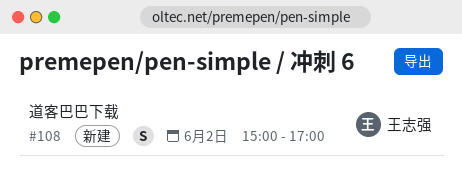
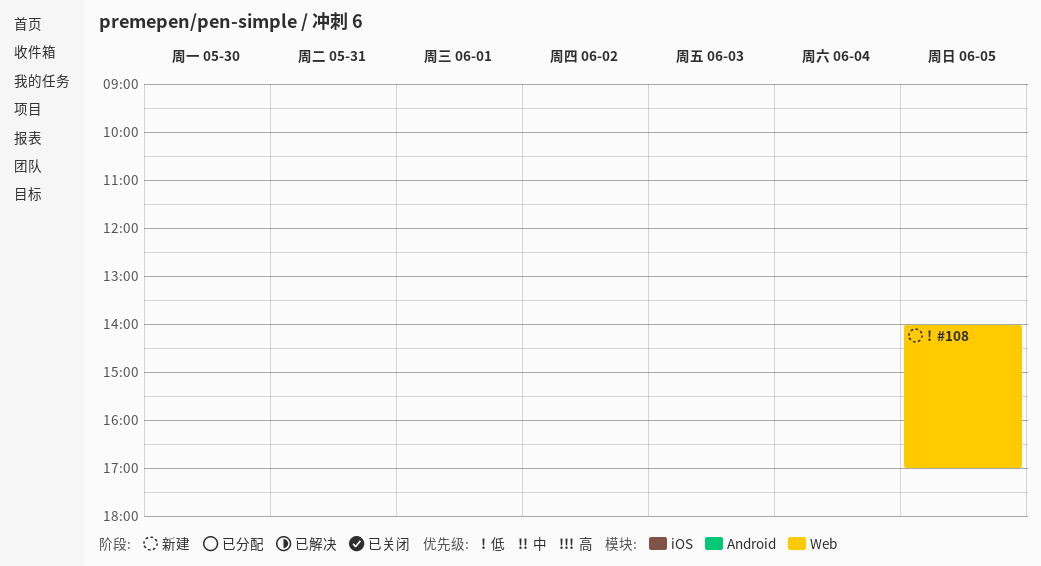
#108, day: Jun 2 -> Jun 5
#108, begins: 15:00 -> 14:00

